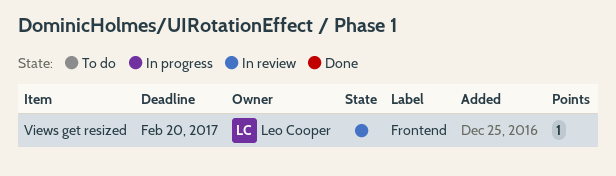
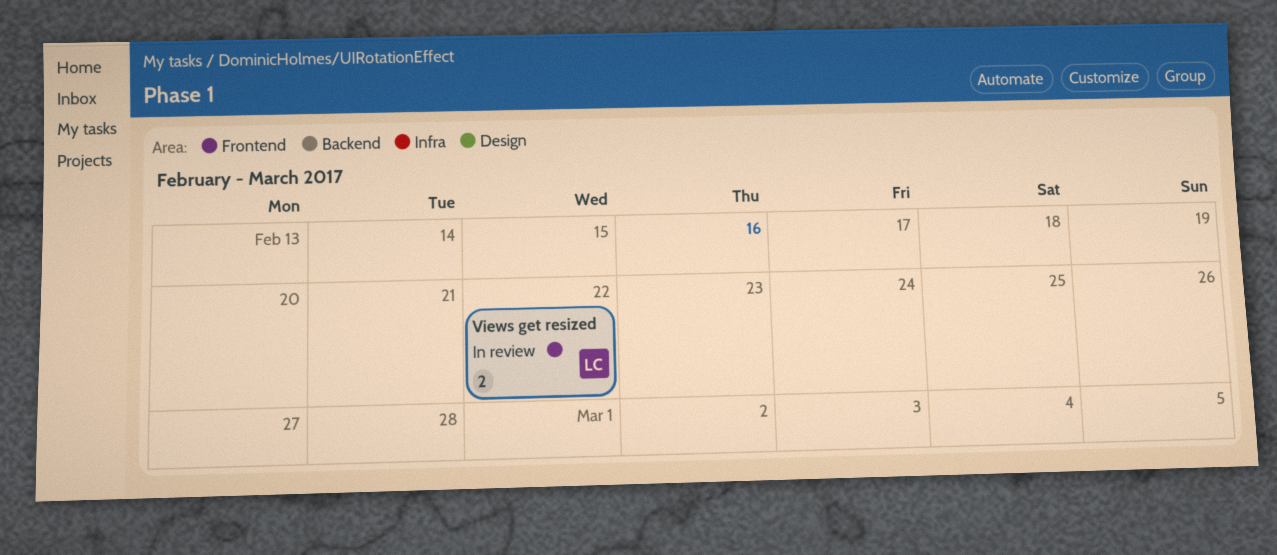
Views get resized, estimate: 1 -> 2
Views get resized, due: Feb 20 -> Feb 22

